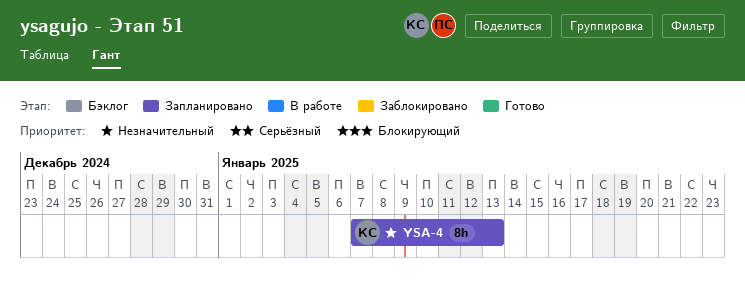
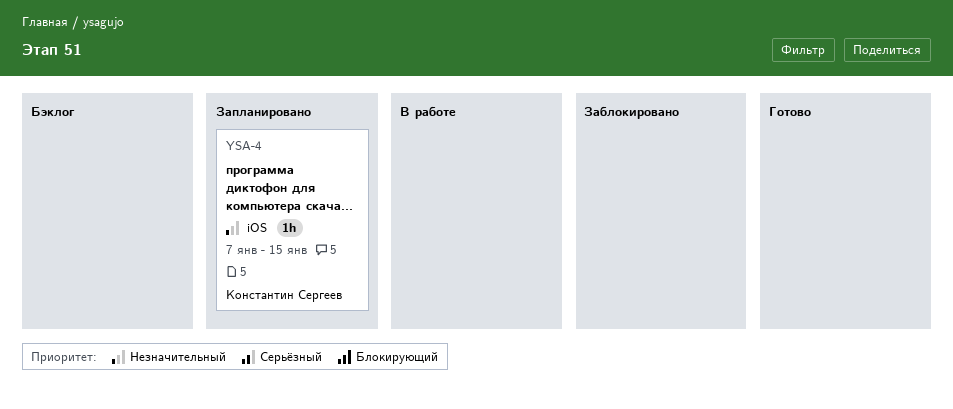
YSA-4, estimate: 8h -> 1h
YSA-4, due: Jan 13 -> Jan 15

